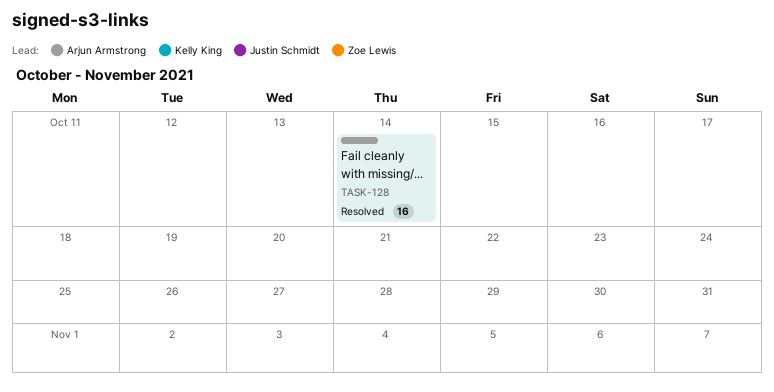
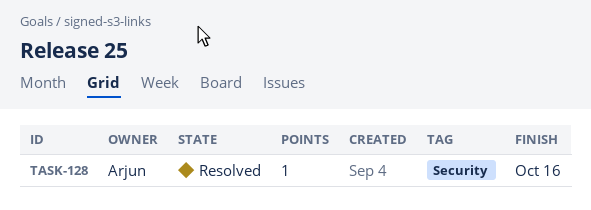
TASK-128, estimate: 16 -> 1
TASK-128, due: Oct 14 -> Oct 16

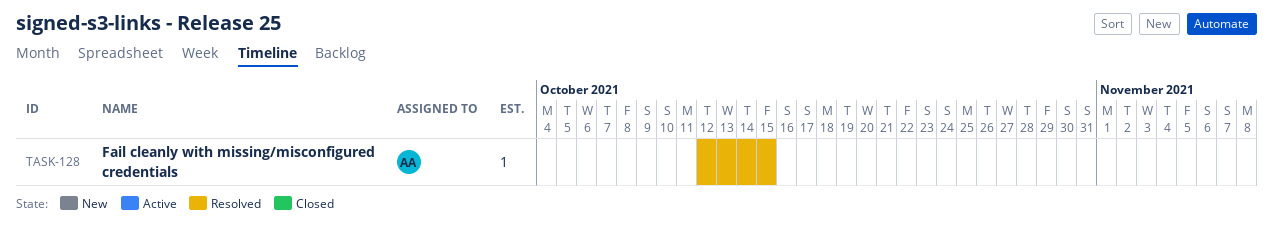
TASK-128, due: Oct 16 -> Oct 15

